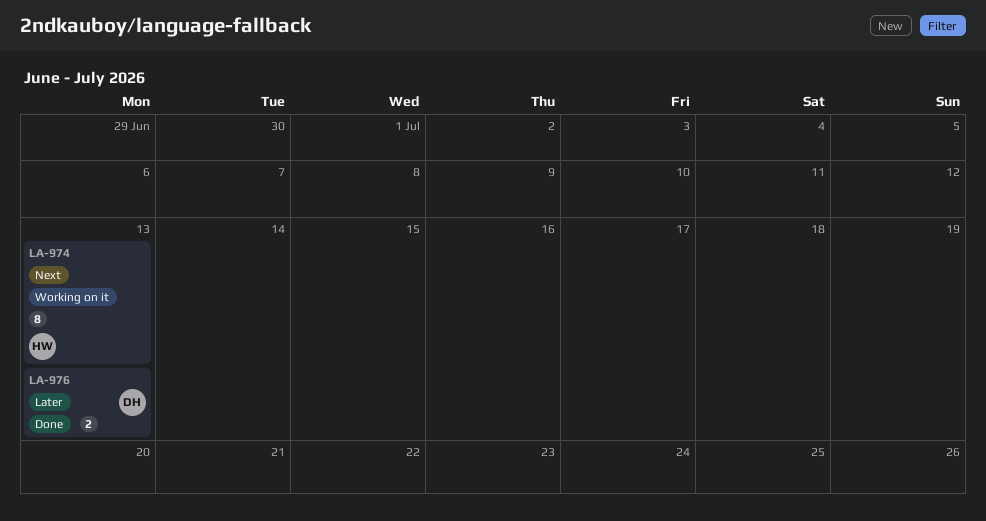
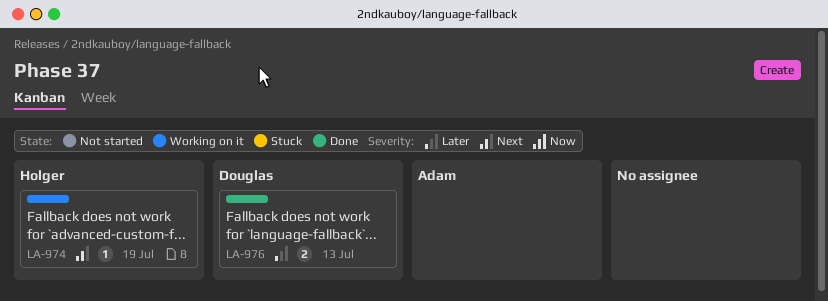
LA-974, estimate: 8 -> 1
LA-974, due: Jul 13 -> Jul 19

